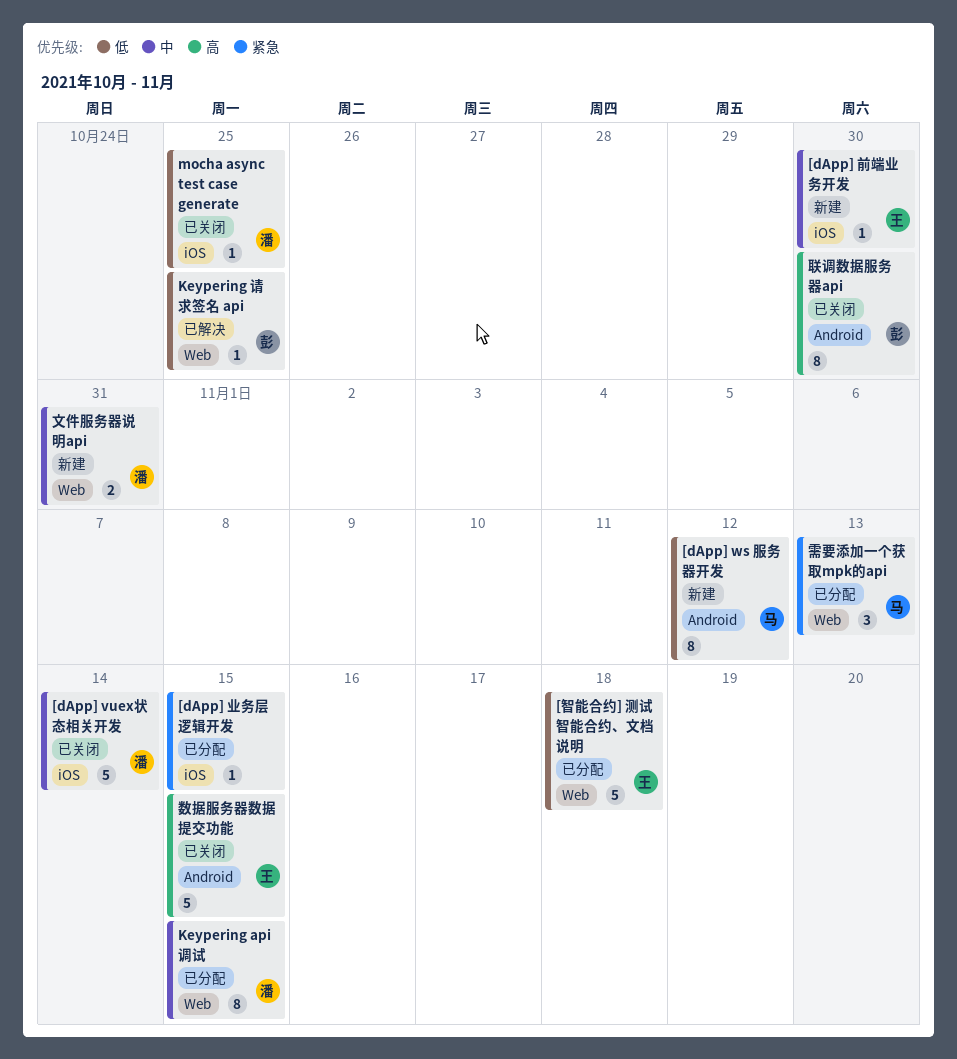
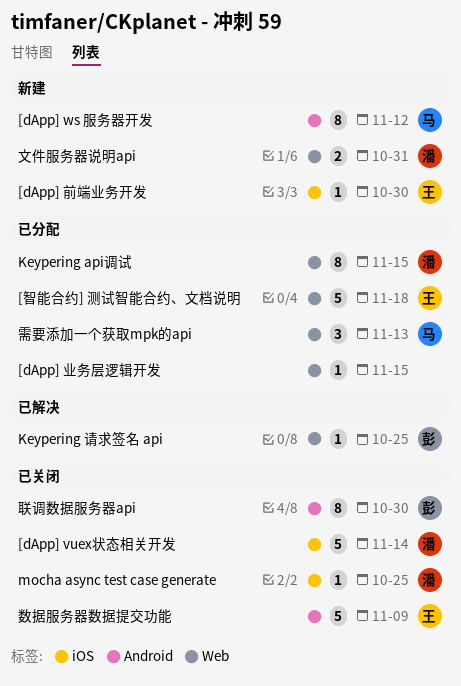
[dApp] 业务层逻辑开发, label: iOS -> Web
数据服务器数据提交功能, due: Nov 15 -> Nov 9

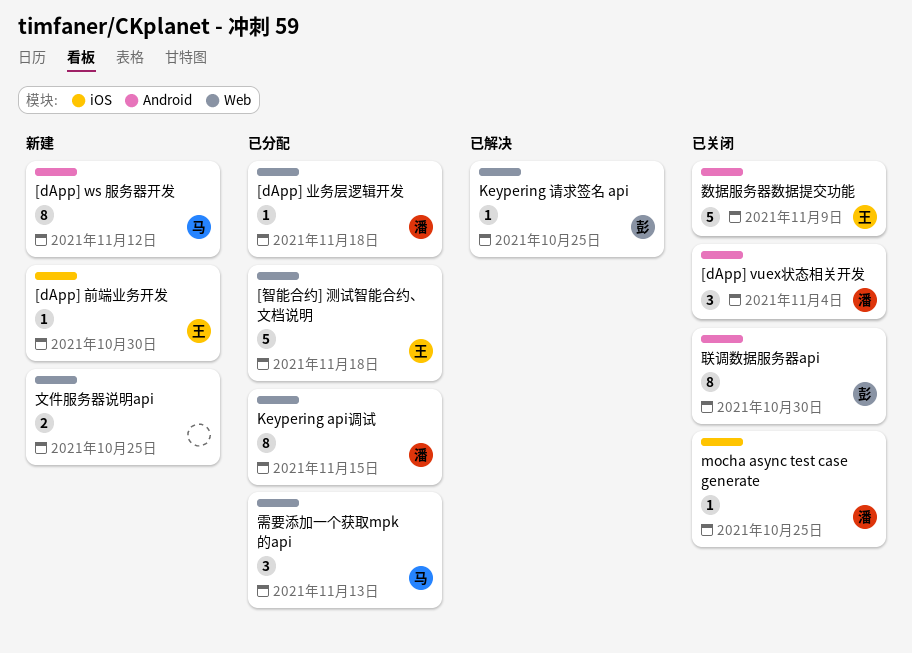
[dApp] vuex状态相关开发, label: iOS -> Android
[dApp] vuex状态相关开发, estimate: 5 -> 3
[dApp] vuex状态相关开发, due: Nov 14 -> Nov 4
[dApp] 业务层逻辑开发, owner: none -> 潘
[dApp] 业务层逻辑开发, due: Nov 15 -> Nov 18
文件服务器说明api, owner: 潘 -> none
文件服务器说明api, due: Oct 31 -> Oct 25

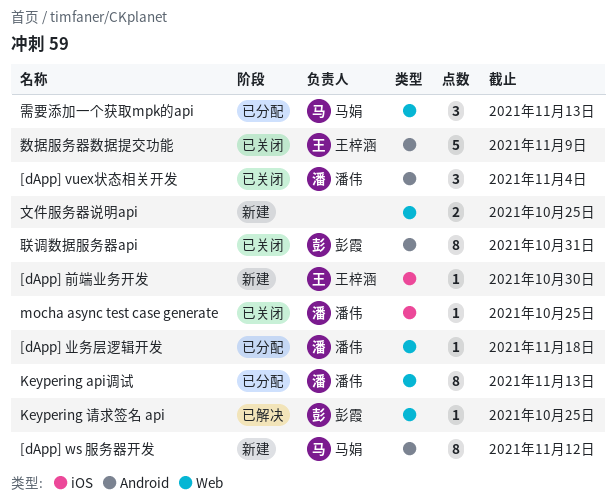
[智能合约] 测试智能合约、文档说明: present -> none
Keypering api调试, due: Nov 15 -> Nov 13
联调数据服务器api, due: Oct 30 -> Oct 31

